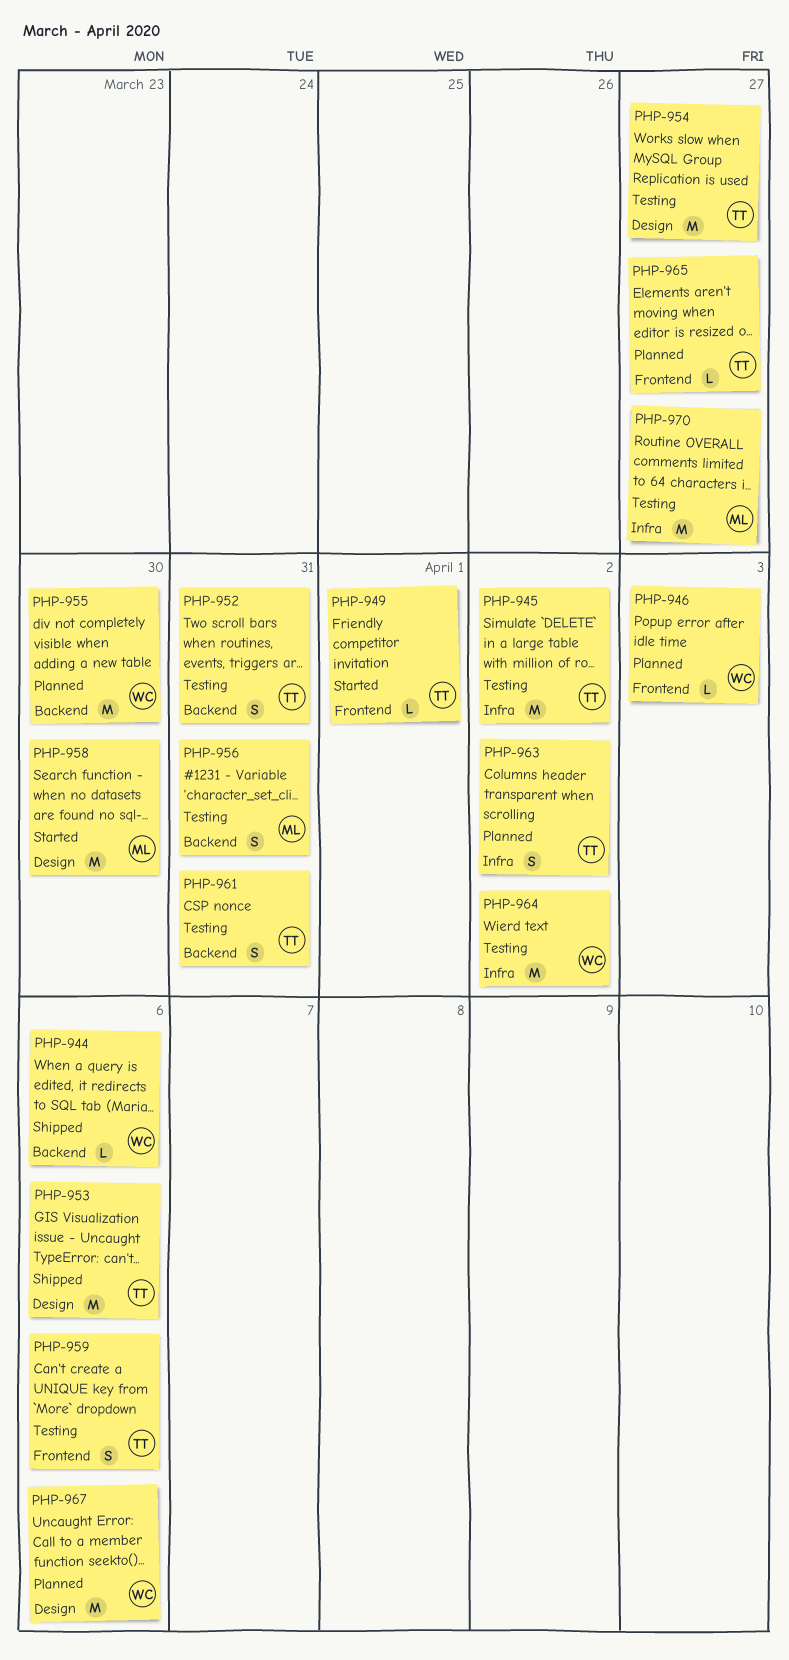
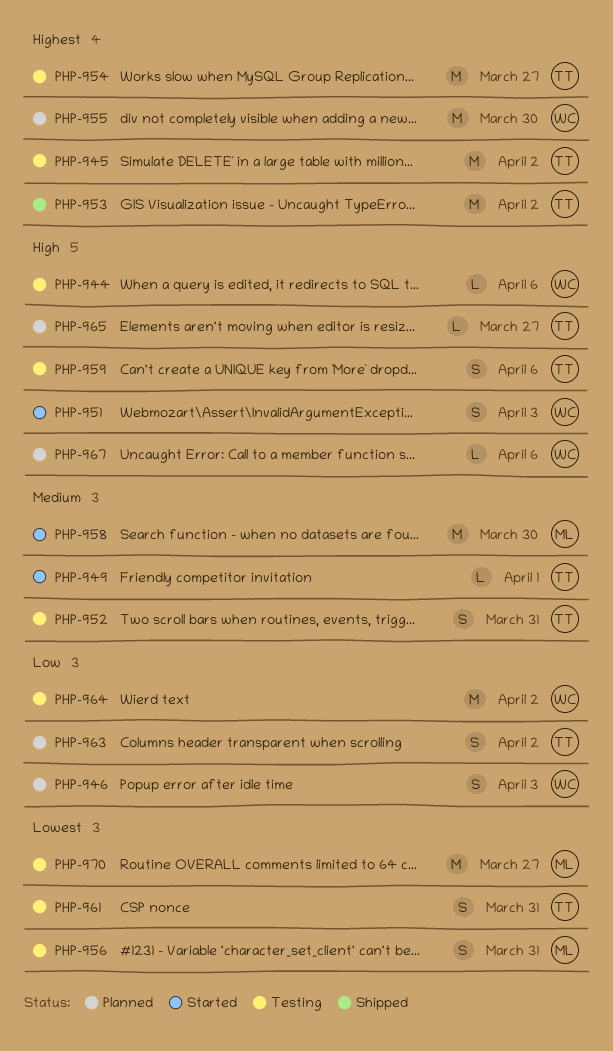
PHP-944, status: Shipped -> Testing
PHP-946, estimate: L -> S
PHP-951: none -> present
PHP-953, due: Apr 6 -> Apr 2
PHP-967, estimate: M -> L

